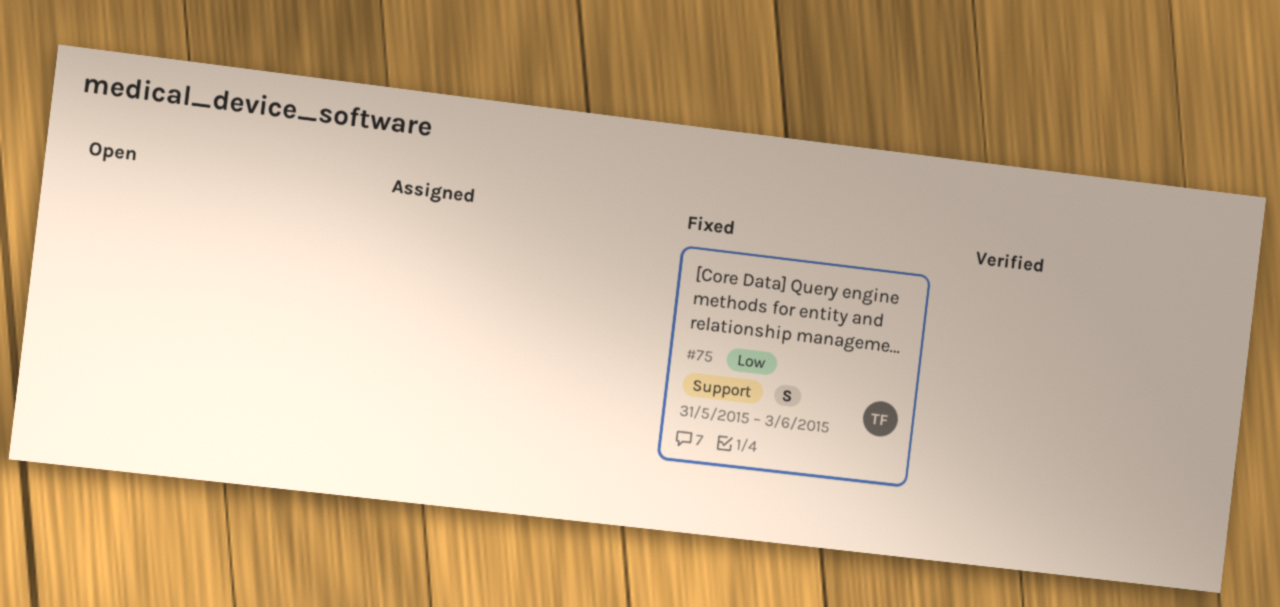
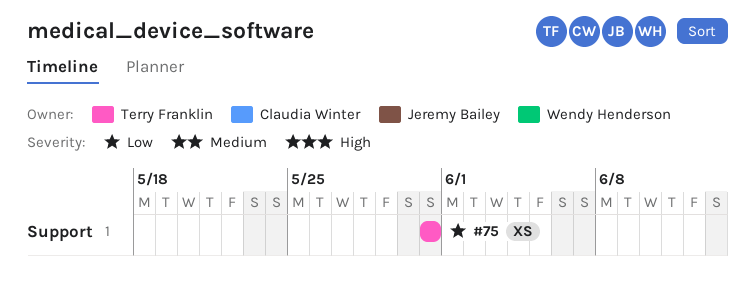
#75, estimate: S -> XS
#75, due: Jun 3 -> May 31

